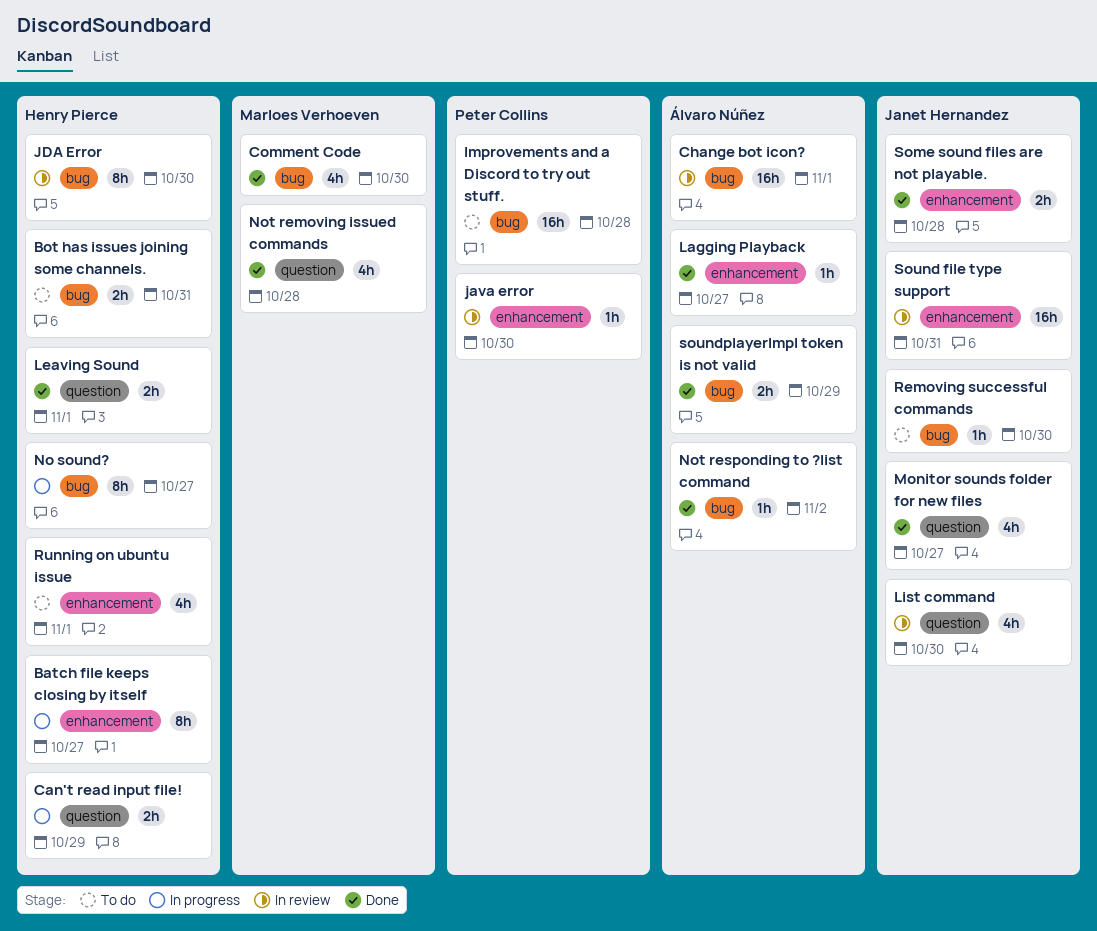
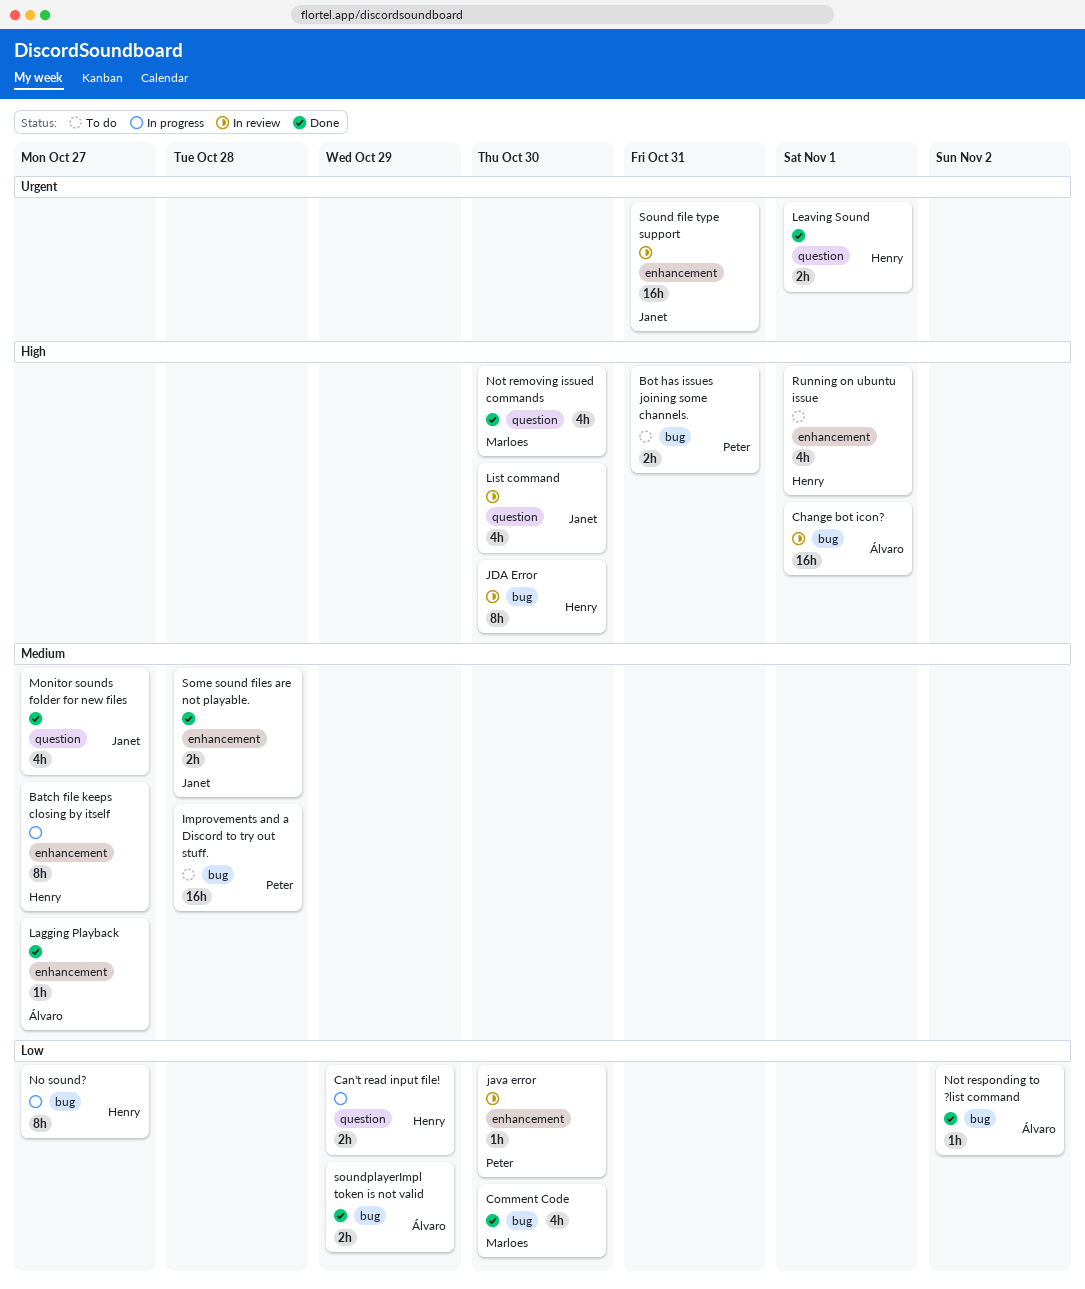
Bot has issues joining some channels., owner: Henry Pierce -> Peter Collins
Not removing issued commands, due: Oct 28 -> Oct 30
Removing successful commands: present -> none

